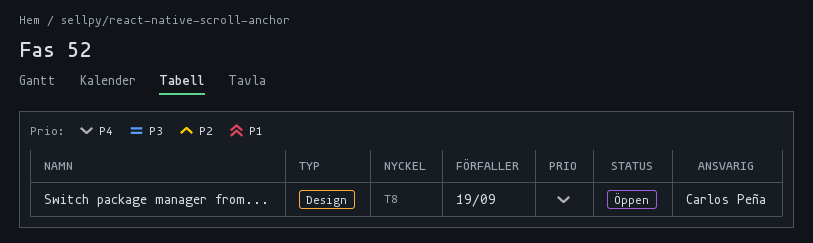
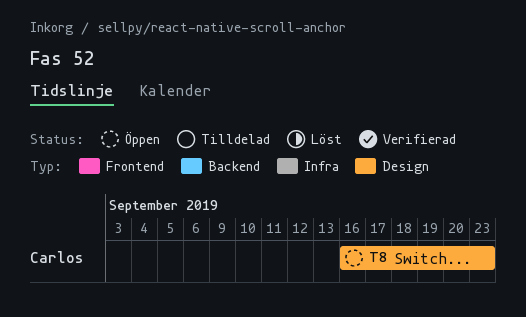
T8, due: Sep 19 -> Sep 23

